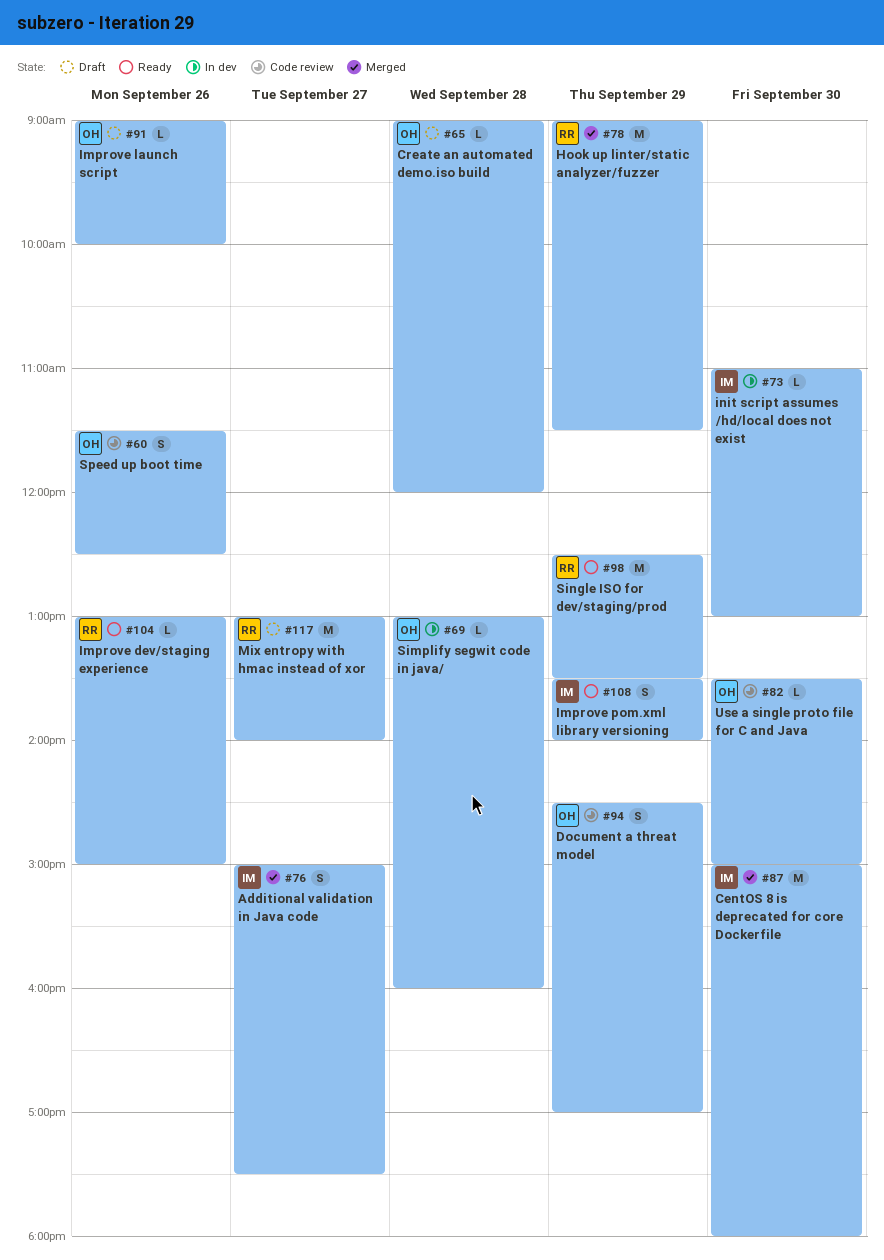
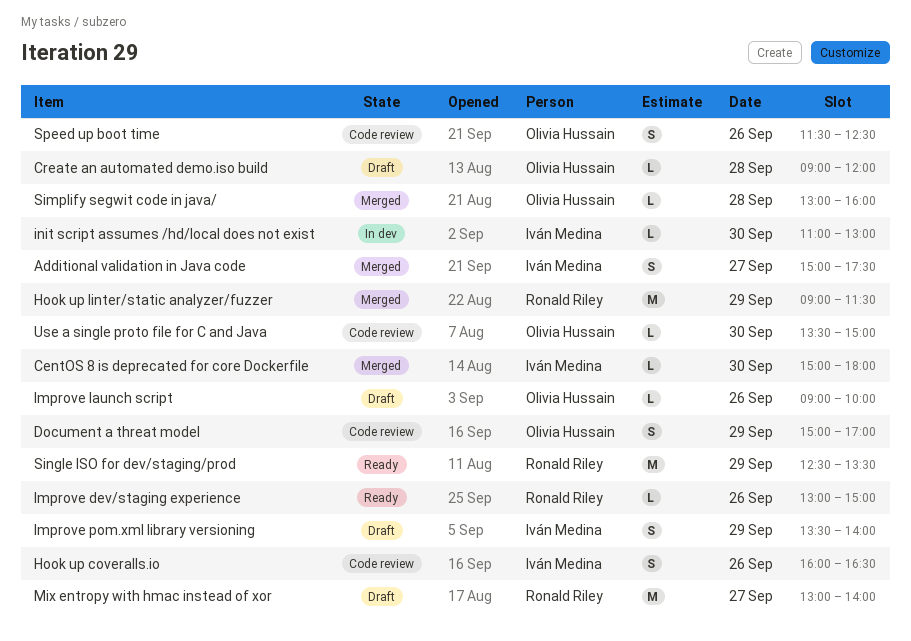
CentOS 8 is deprecated for core Dockerfile, estimate: M -> L
Document a threat model, begins: 14:30 -> 15:00
Hook up coveralls.io: none -> present
Improve pom.xml library versioning, status: Ready -> Draft
Simplify segwit code in java/, status: In dev -> Merged

